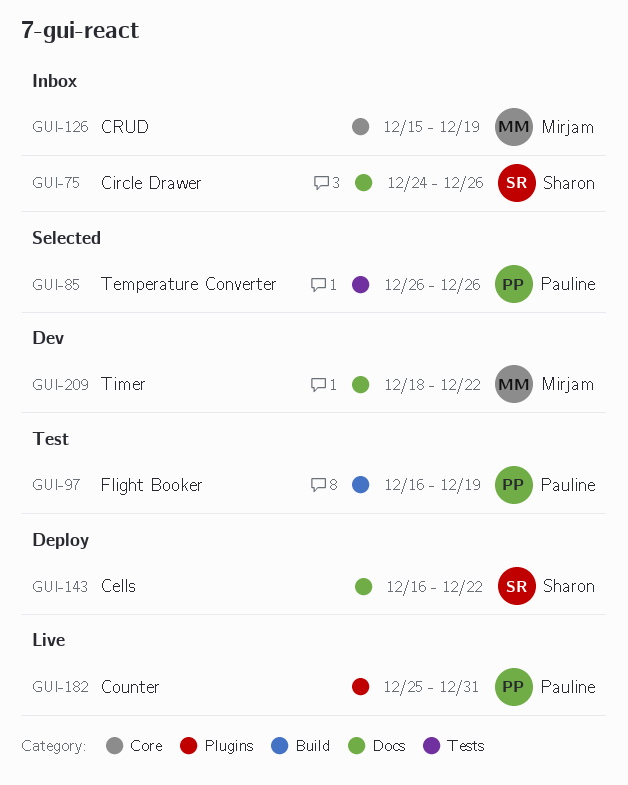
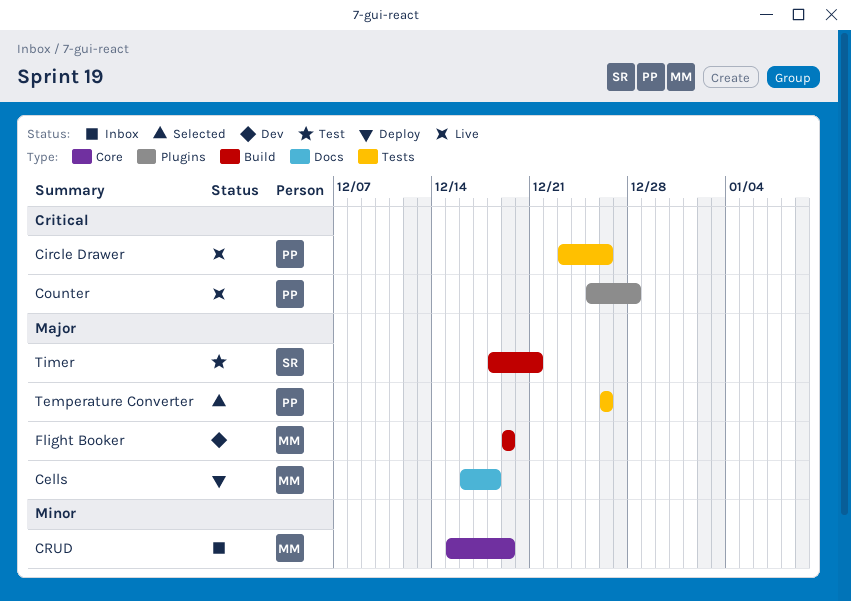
Cells, owner: Sharon -> Mirjam
Cells, due: Dec 22 -> Dec 18
Circle Drawer, status: Inbox -> Live
Circle Drawer, owner: Sharon -> Pauline
Circle Drawer, label: Docs -> Tests
Circle Drawer, start: Dec 24 -> Dec 23
Counter, due: Dec 31 -> Dec 28
Flight Booker, status: Test -> Dev
Flight Booker, owner: Pauline -> Mirjam
Flight Booker, start: Dec 16 -> Dec 19
Timer, status: Dev -> Test
Timer, owner: Mirjam -> Sharon
Timer, label: Docs -> Build
Timer, due: Dec 22 -> Dec 21

